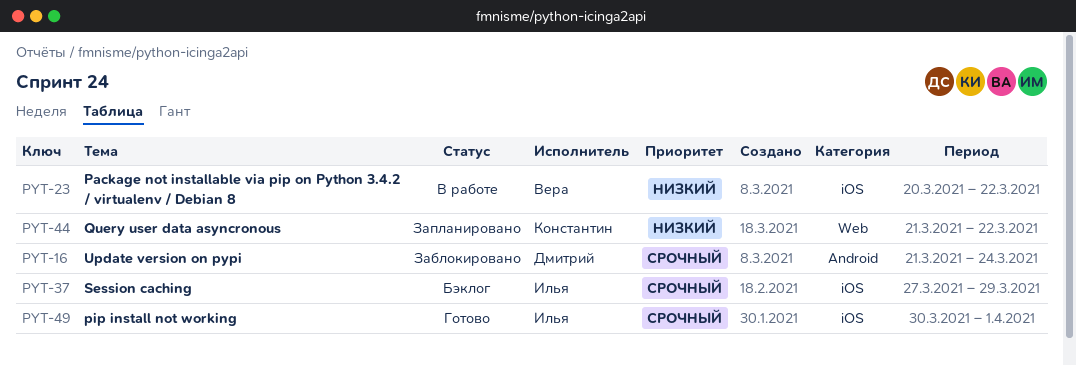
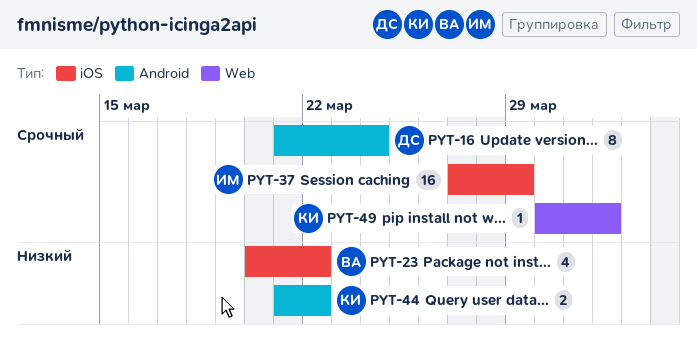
PYT-44, label: Web -> Android
PYT-49, owner: Илья -> Константин
PYT-49, label: iOS -> Web

